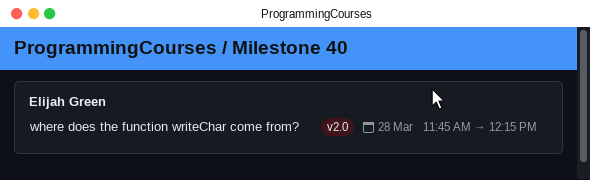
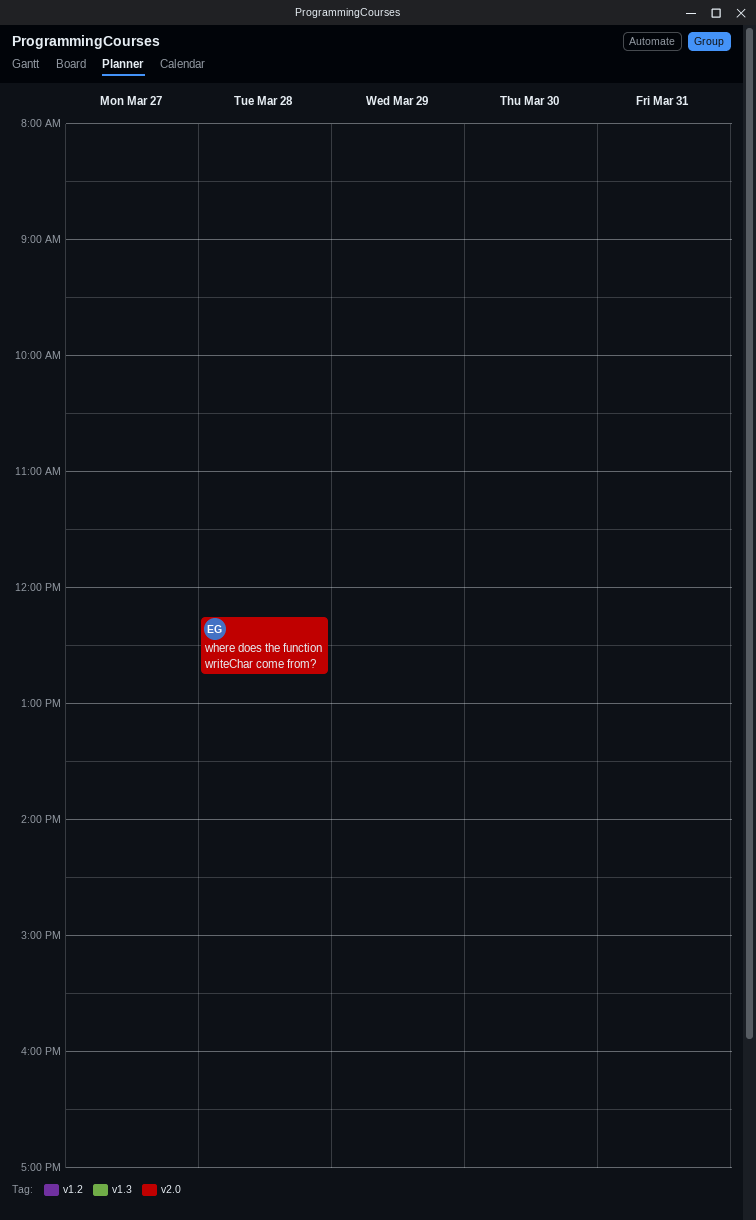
where does the function writeChar come from?, begins: 11:45 -> 12:15
where does the function writeChar come from?, ends: 12:15 -> 12:45

